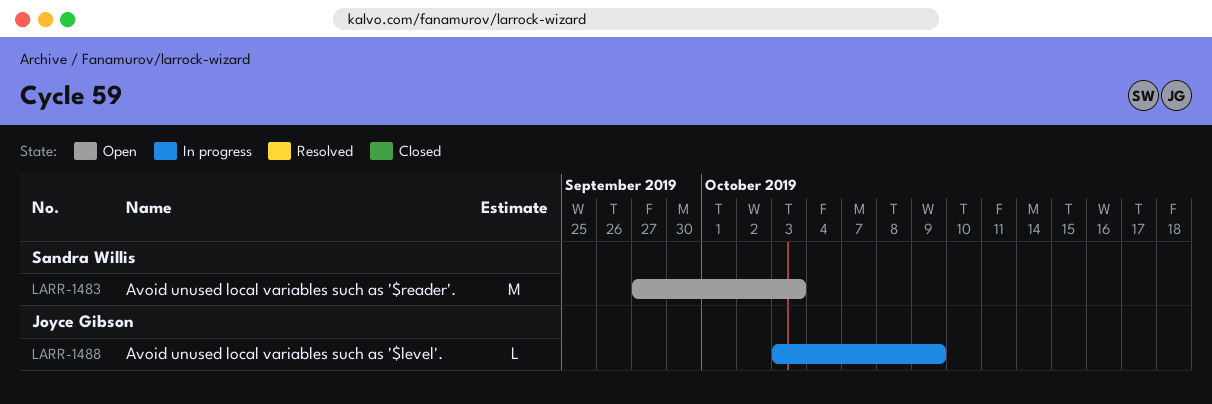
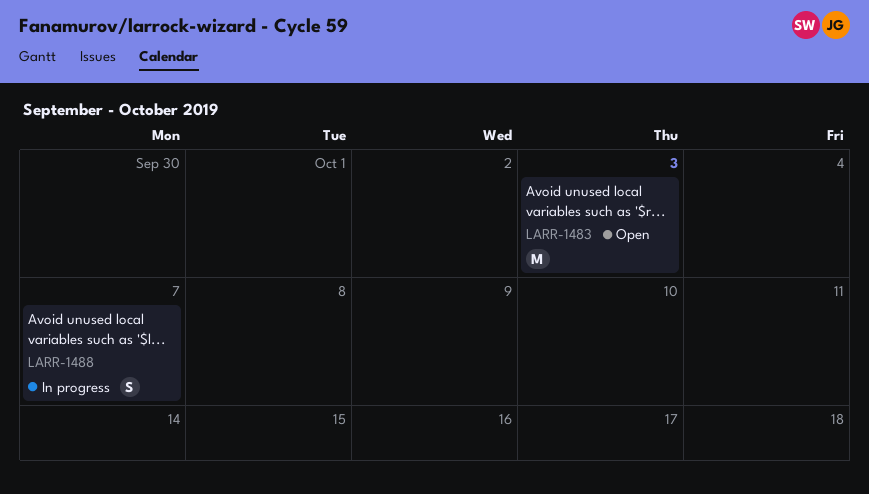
LARR-1488, estimate: L -> S
LARR-1488, due: Oct 9 -> Oct 7

